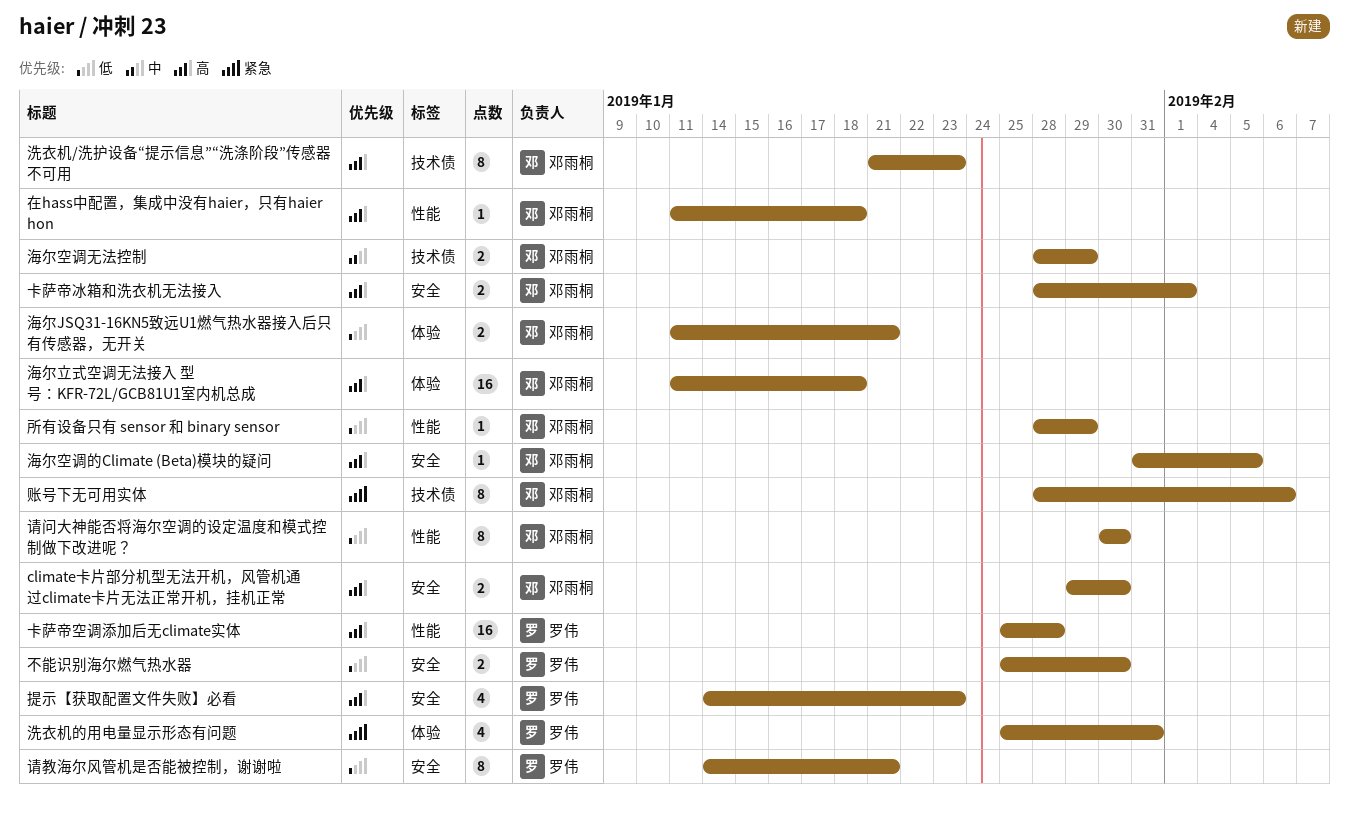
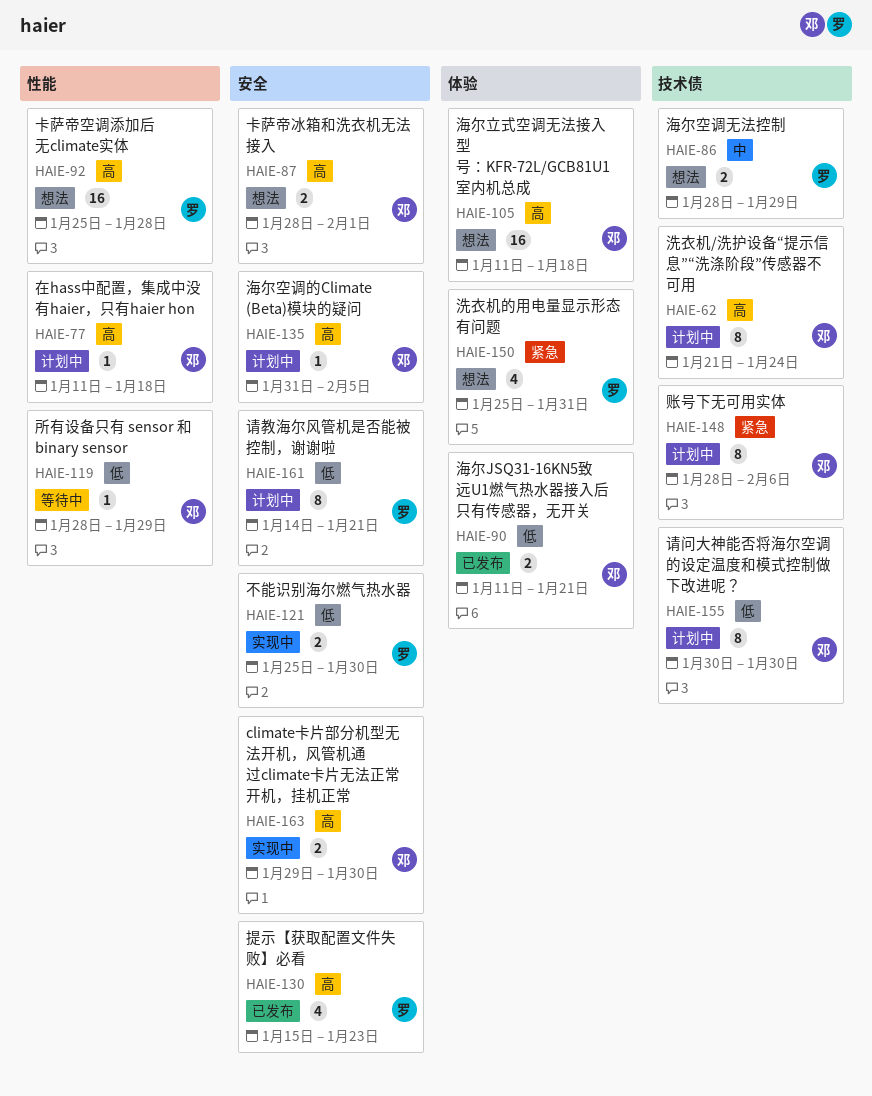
提示【获取配置文件失败】必看, start: Jan 14 -> Jan 15
洗衣机/洗护设备“提示信息”“洗涤阶段”传感器不可用, due: Jan 23 -> Jan 24
海尔空调无法控制, owner: 邓雨桐 -> 罗伟
请问大神能否将海尔空调的设定温度和模式控制做下改进呢？, label: 性能 -> 技术债

